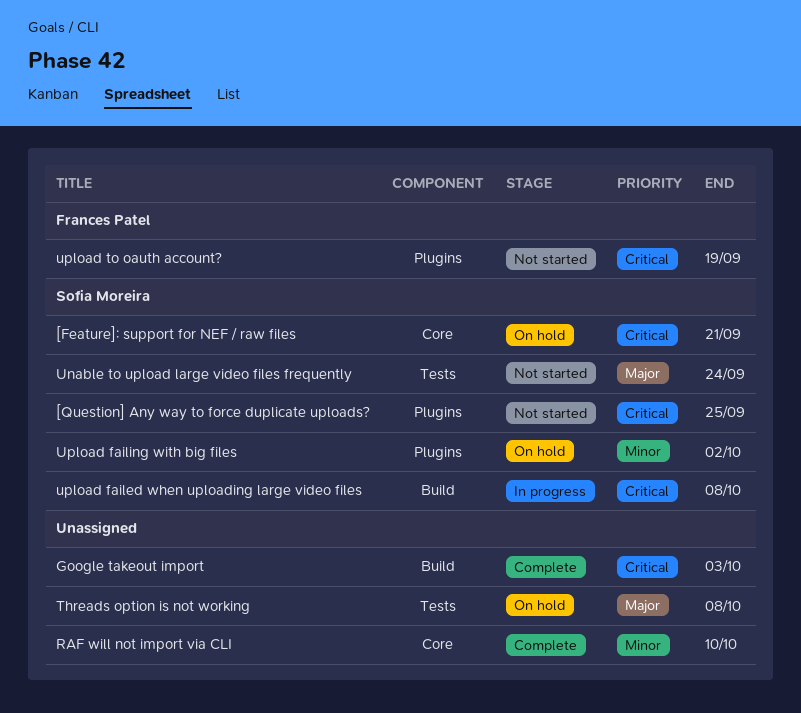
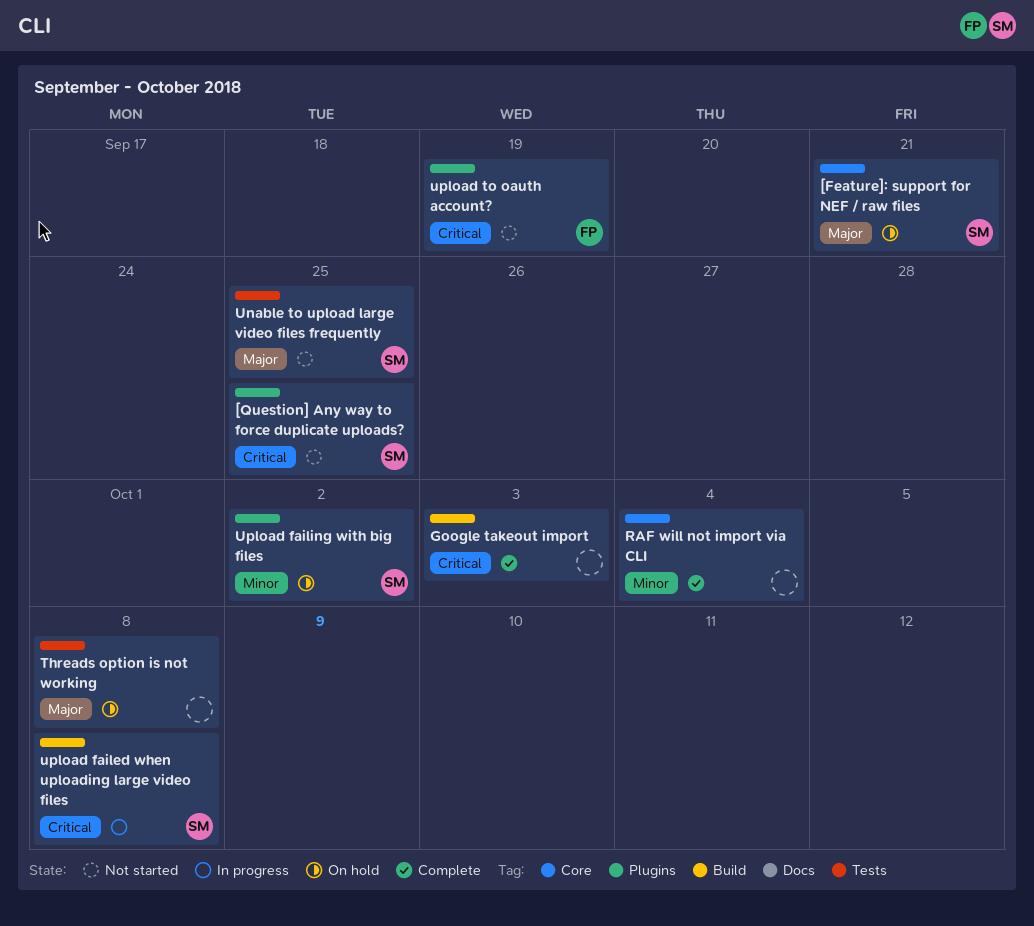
[Feature]: support for NEF / raw files, priority: Critical -> Major
RAF will not import via CLI, due: Oct 10 -> Oct 4
Unable to upload large video files frequently, due: Sep 24 -> Sep 25

